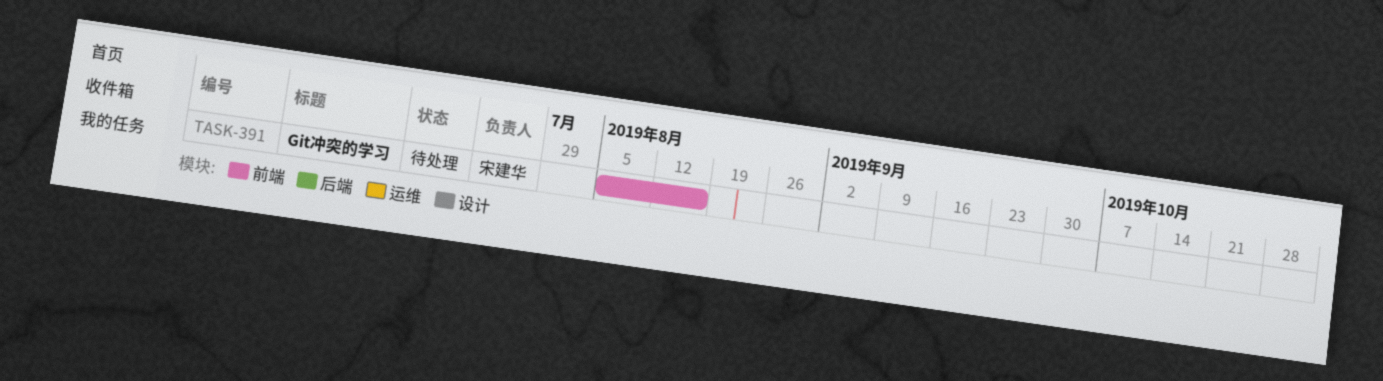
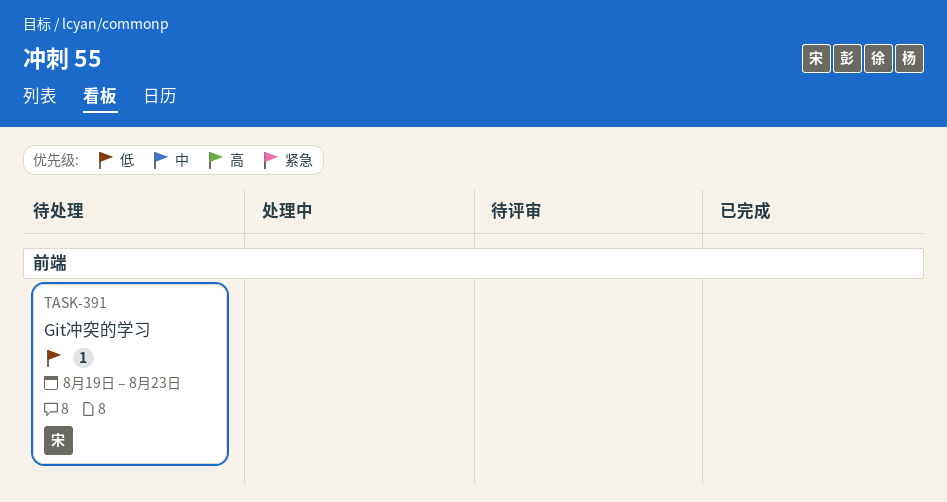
TASK-391, start: Aug 5 -> Aug 19
TASK-391, due: Aug 16 -> Aug 23

